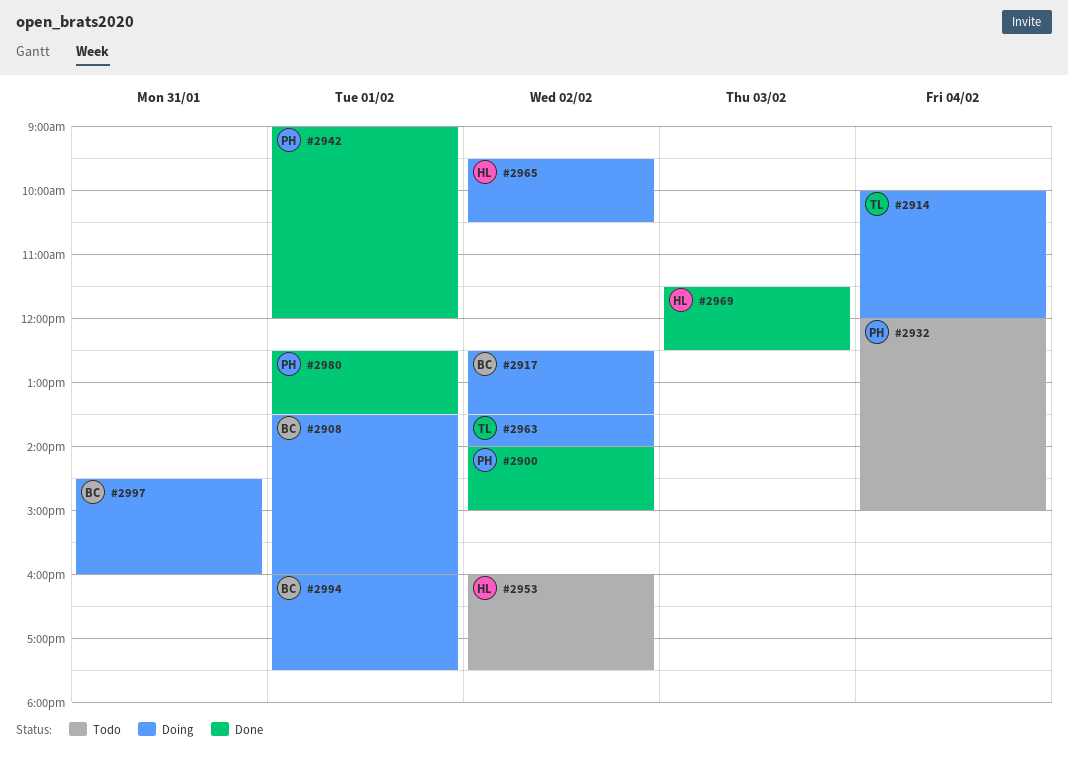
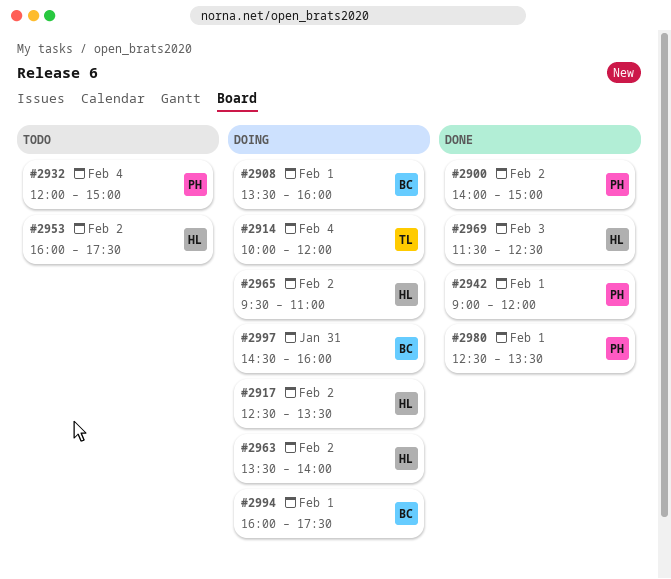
#2917, owner: BC -> HL
#2963, owner: TL -> HL
#2965, ends: 10:30 -> 11:00

